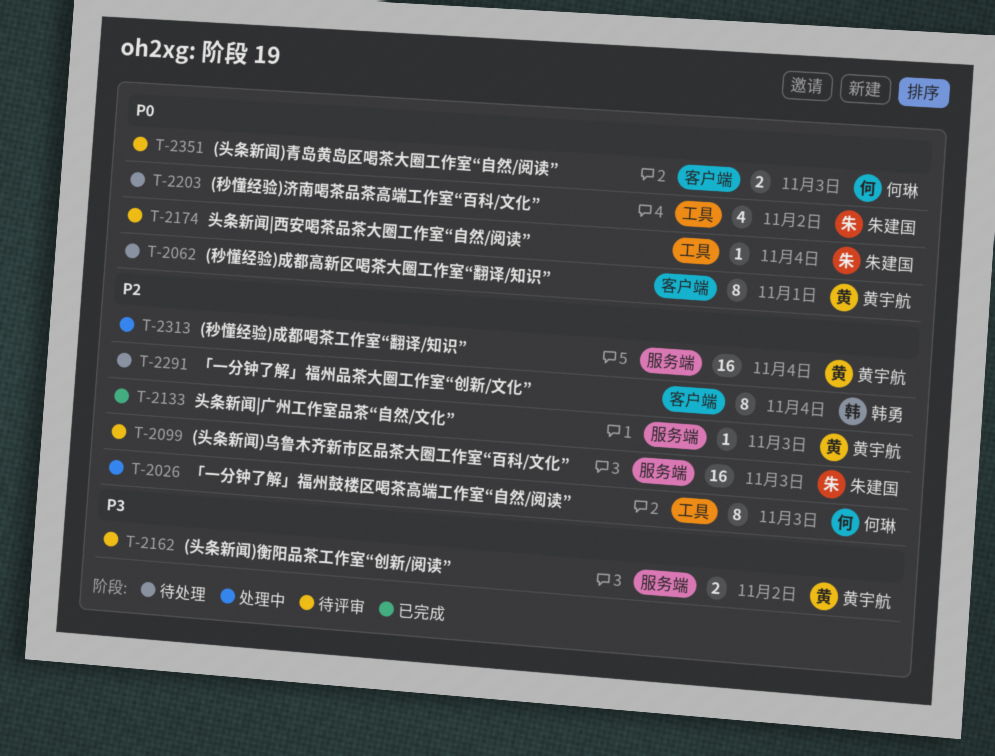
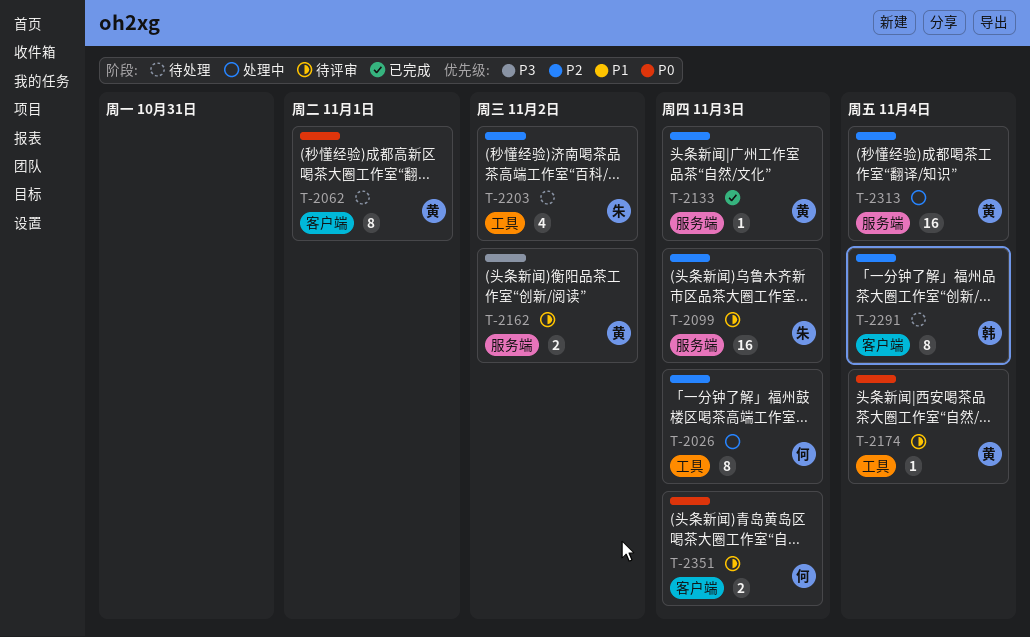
T-2174, owner: 朱建国 -> 黄宇航
T-2203, priority: P0 -> P2

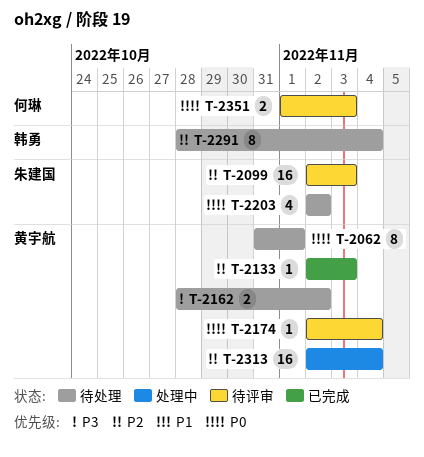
T-2026: present -> none
T-2162, status: 待评审 -> 待处理
T-2203, priority: P2 -> P0

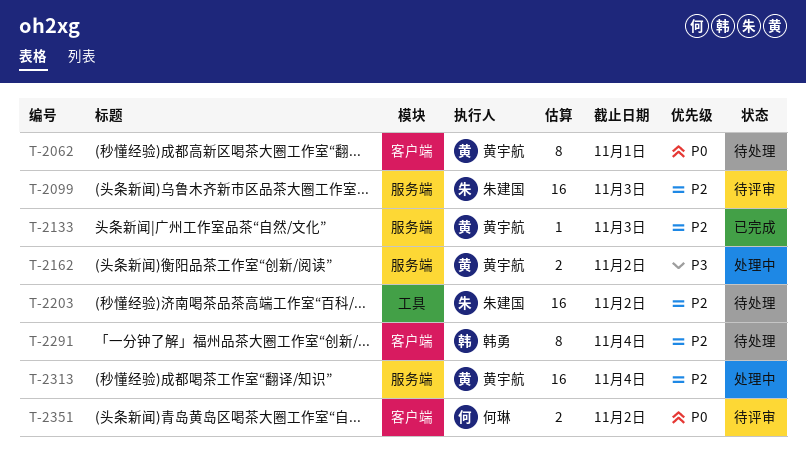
T-2162, status: 待处理 -> 处理中
T-2174: present -> none
T-2203, priority: P0 -> P2
T-2203, estimate: 4 -> 16
T-2351, due: Nov 3 -> Nov 2

